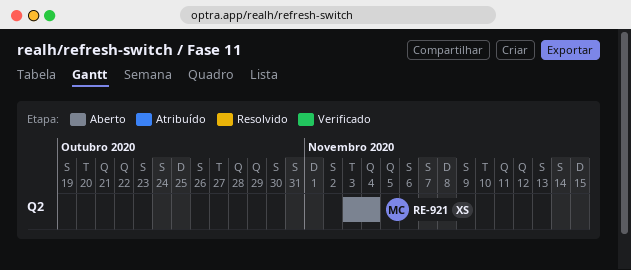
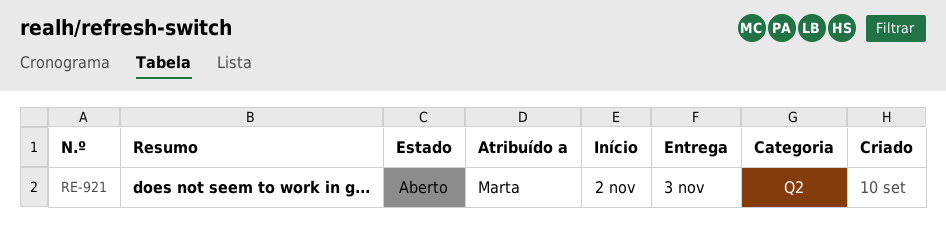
RE-921, start: Nov 3 -> Nov 2
RE-921, due: Nov 4 -> Nov 3

